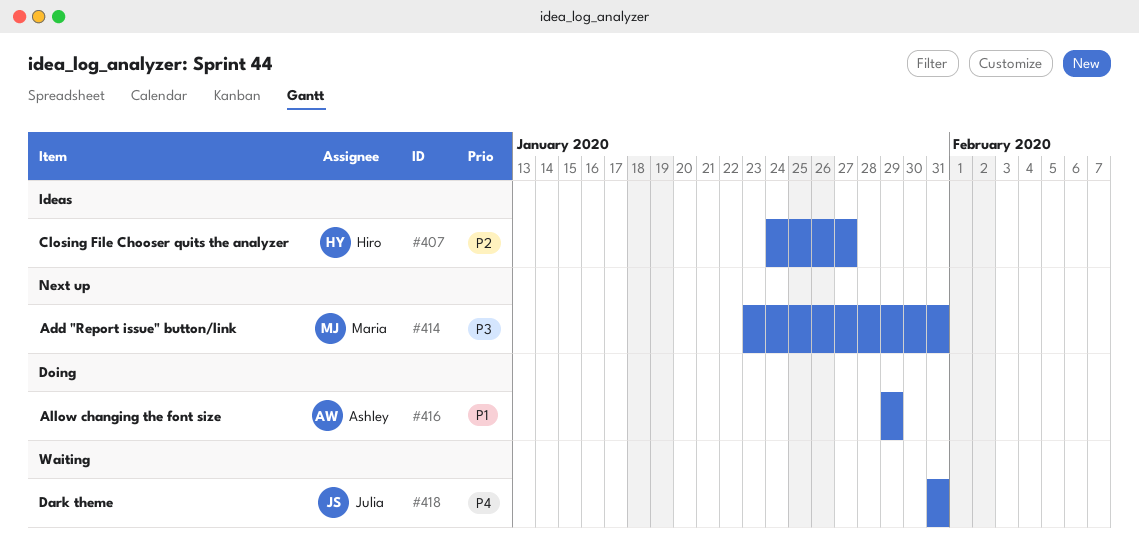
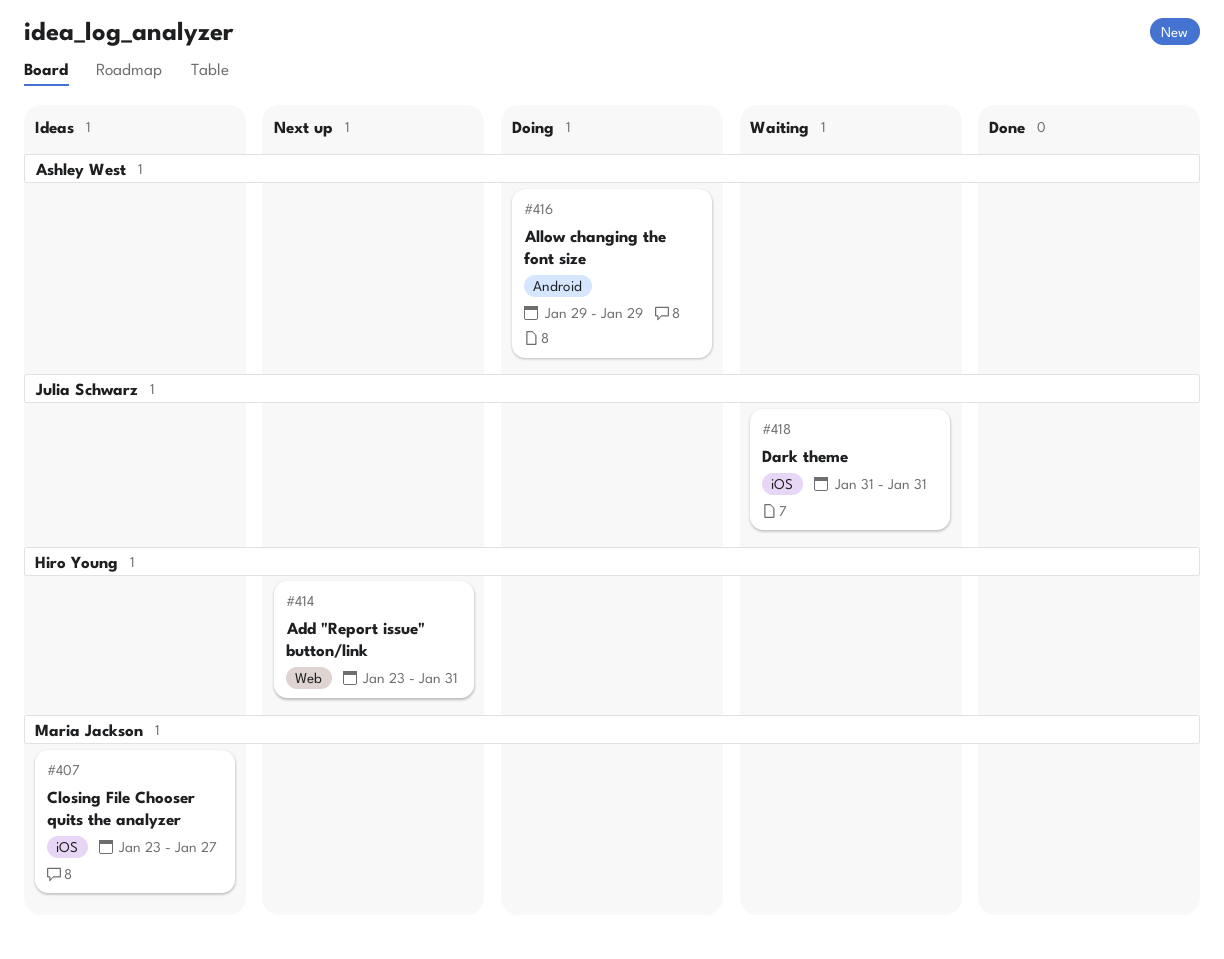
#407, owner: Hiro Young -> Maria Jackson
#407, start: Jan 24 -> Jan 23
#414, owner: Maria Jackson -> Hiro Young

